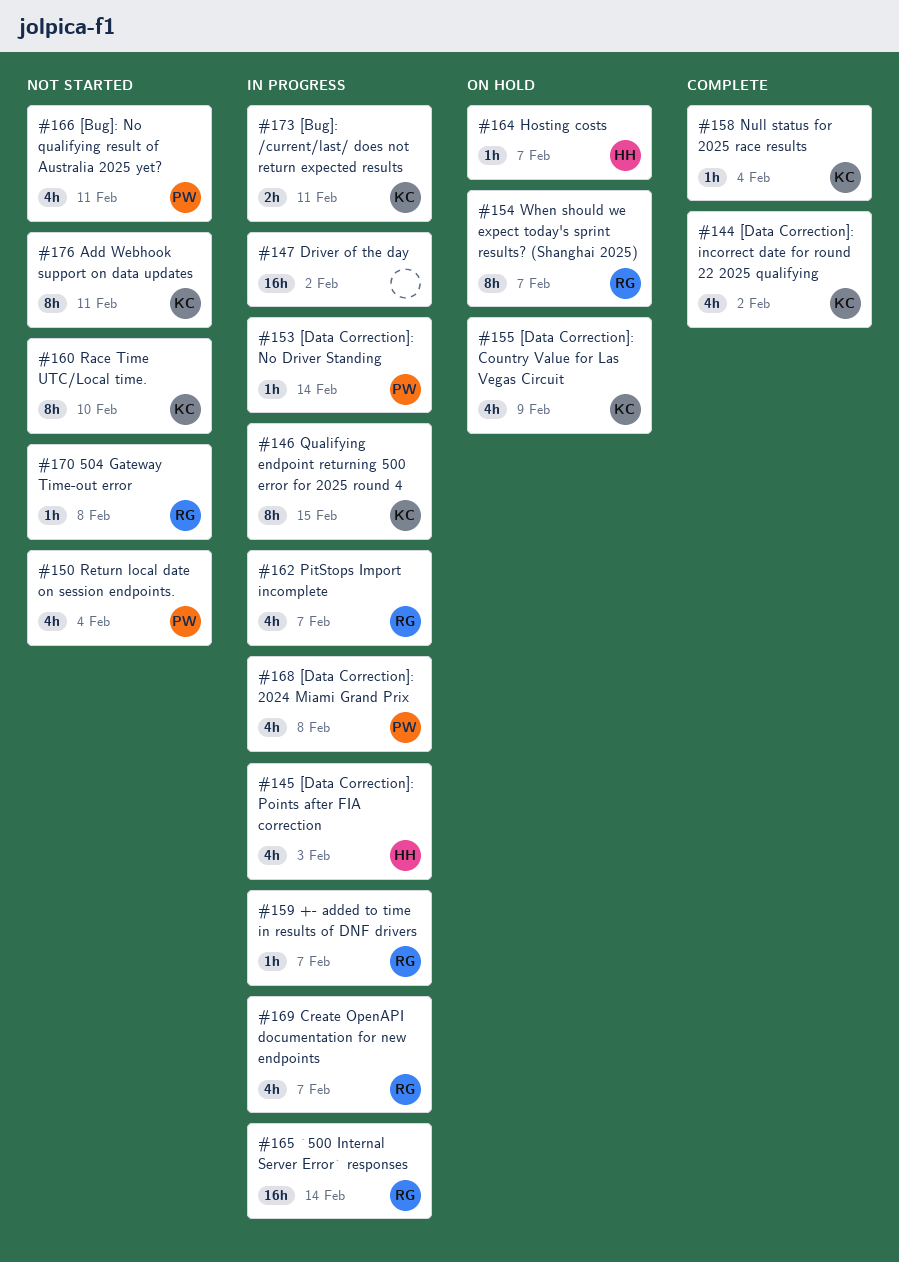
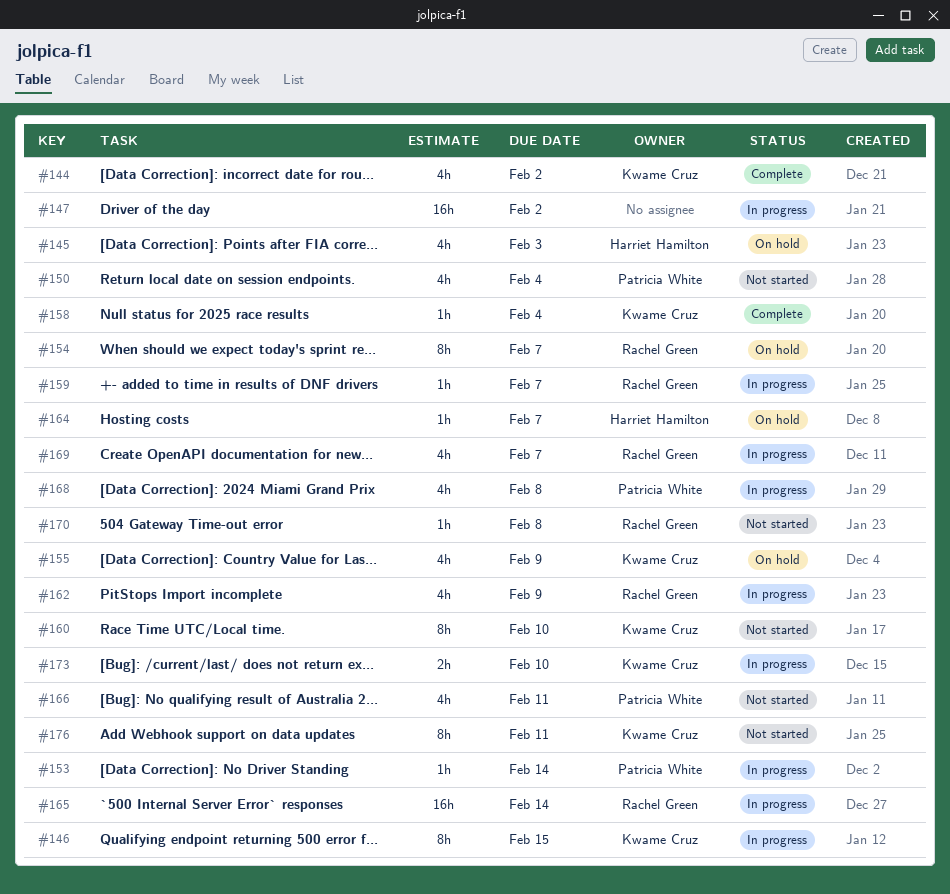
#145, status: In progress -> On hold
#162, due: Feb 7 -> Feb 9
#173, due: Feb 11 -> Feb 10

